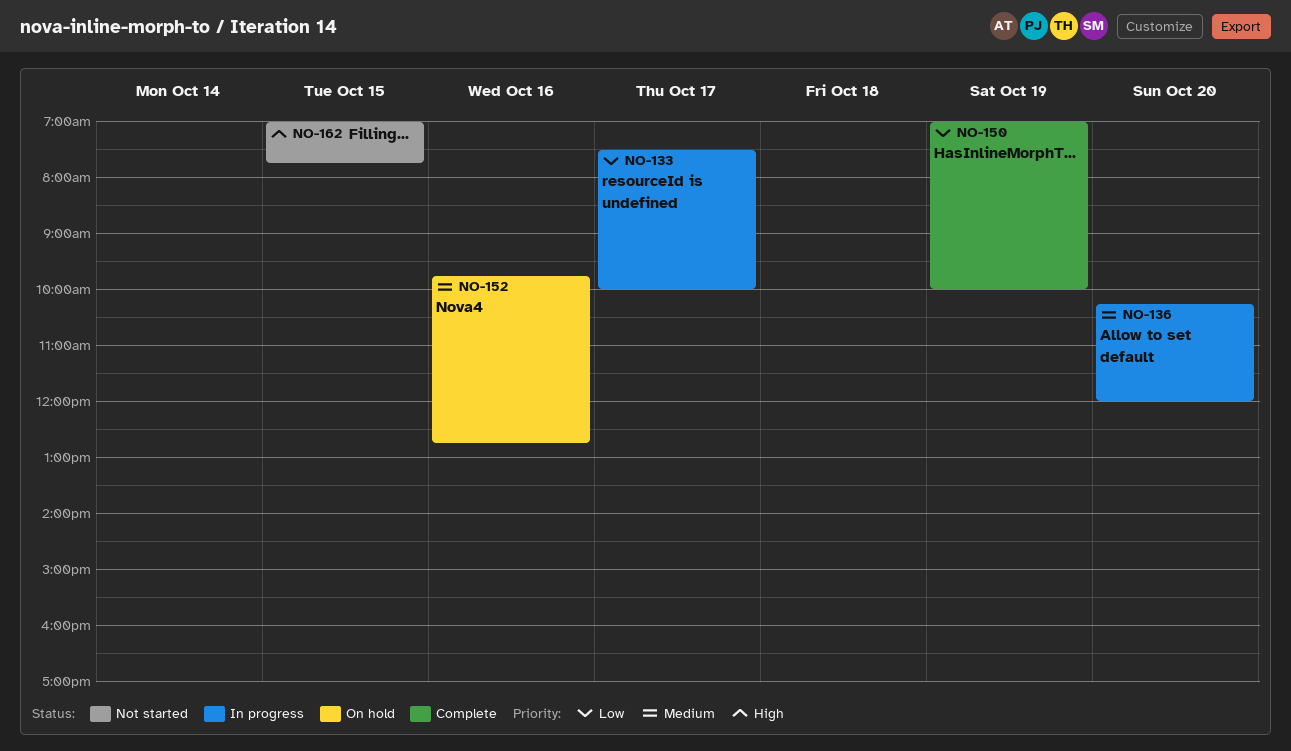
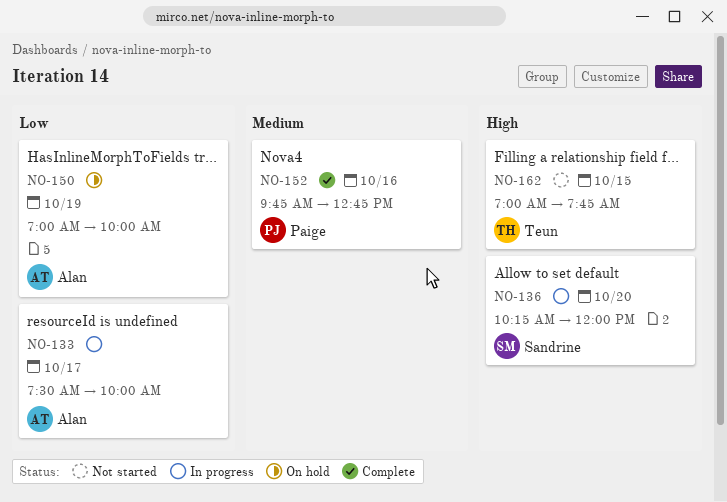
NO-136, priority: Medium -> High
NO-150, status: Complete -> On hold
NO-152, status: On hold -> Complete

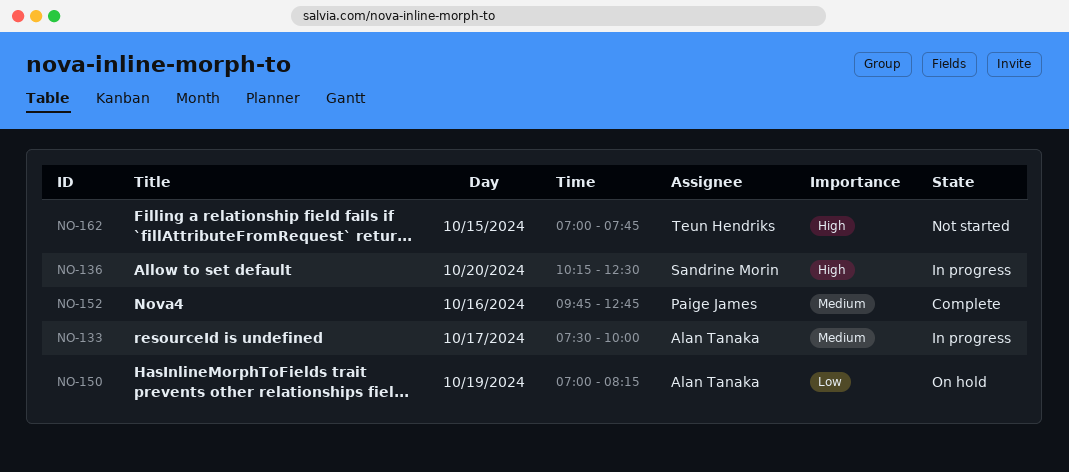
NO-133, priority: Low -> Medium
NO-136, ends: 12:00 -> 12:30
NO-150, ends: 10:00 -> 08:15

